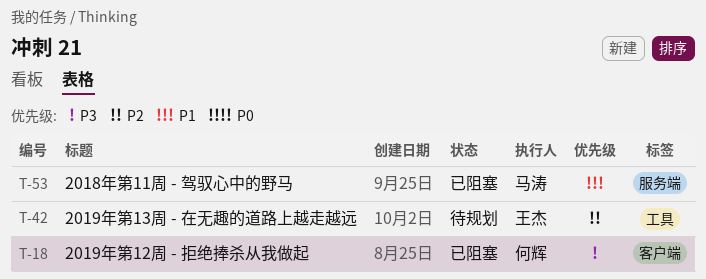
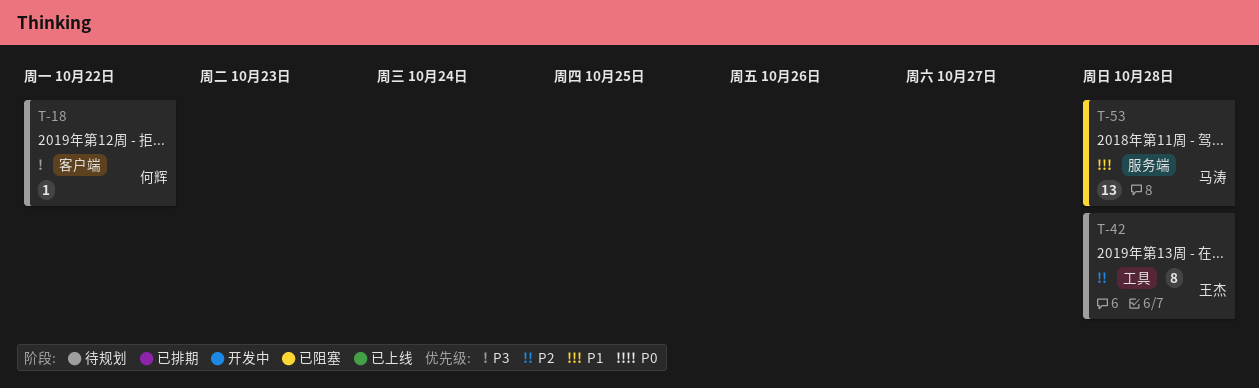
T-18, status: 已阻塞 -> 待规划

